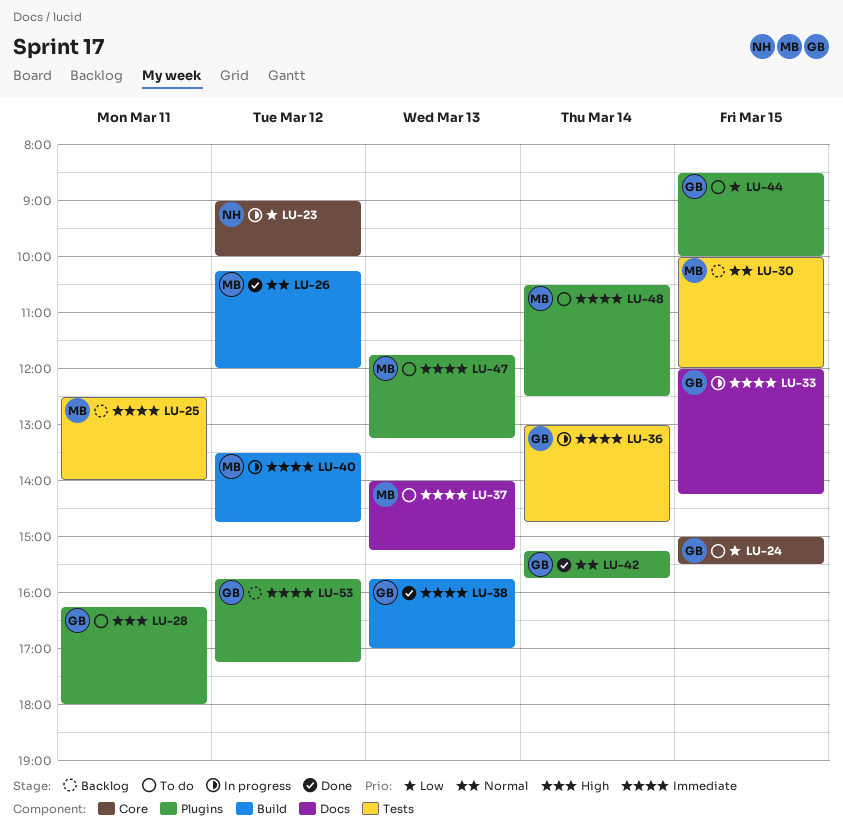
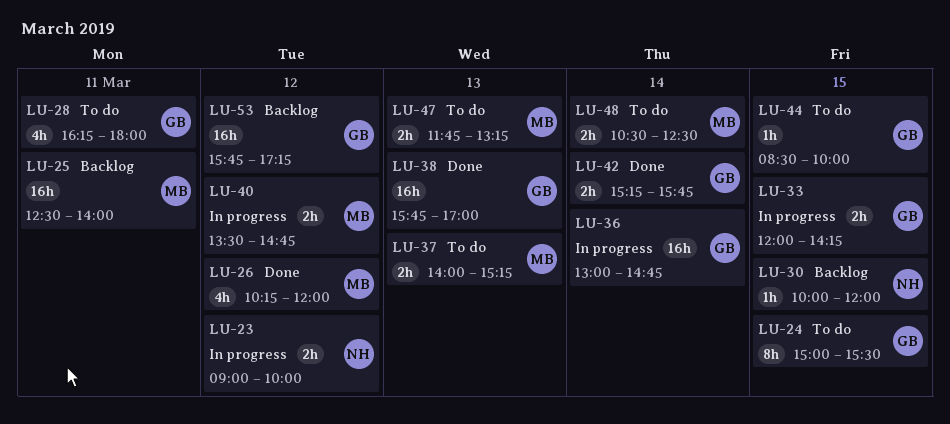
LU-30, owner: MB -> NH

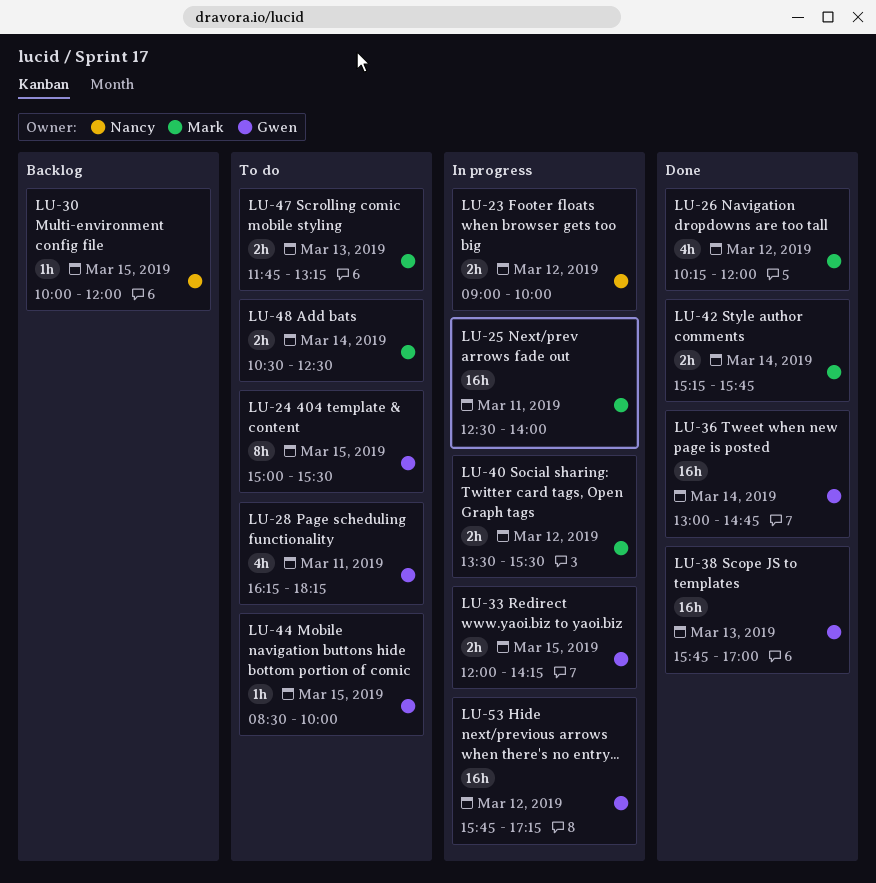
LU-25, status: Backlog -> In progress
LU-28, ends: 18:00 -> 18:15
LU-36, status: In progress -> Done
LU-37: present -> none
LU-40, ends: 14:45 -> 15:30
LU-42, owner: Gwen -> Mark
LU-53, status: Backlog -> In progress

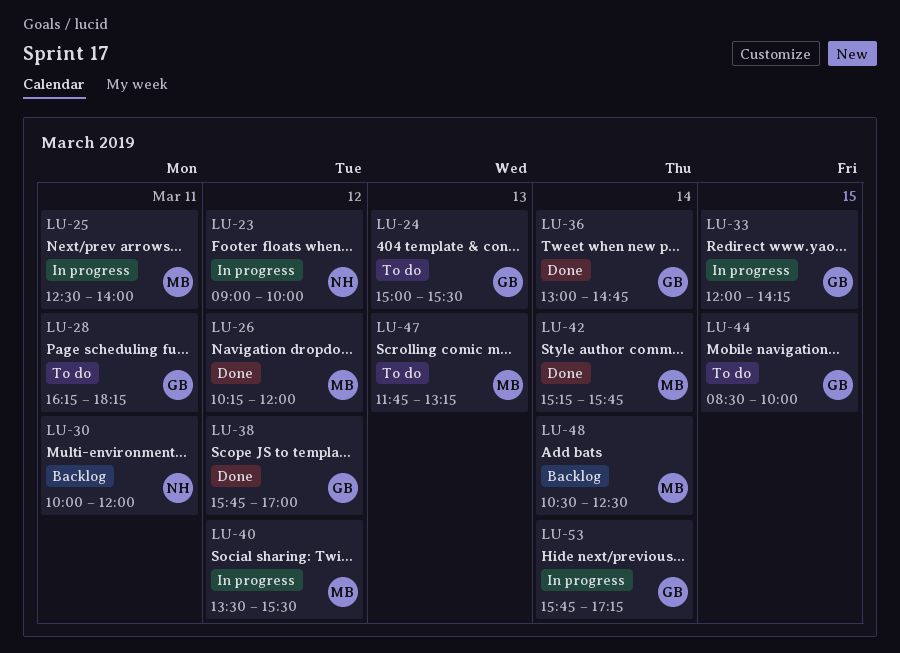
LU-24, day: Mar 15 -> Mar 13
LU-30, day: Mar 15 -> Mar 11
LU-38, day: Mar 13 -> Mar 12
LU-48, status: To do -> Backlog
LU-53, day: Mar 12 -> Mar 14

